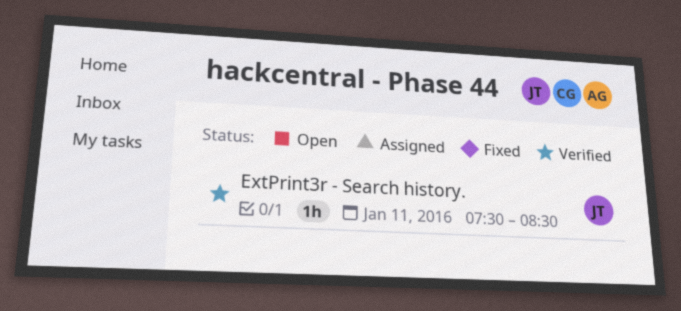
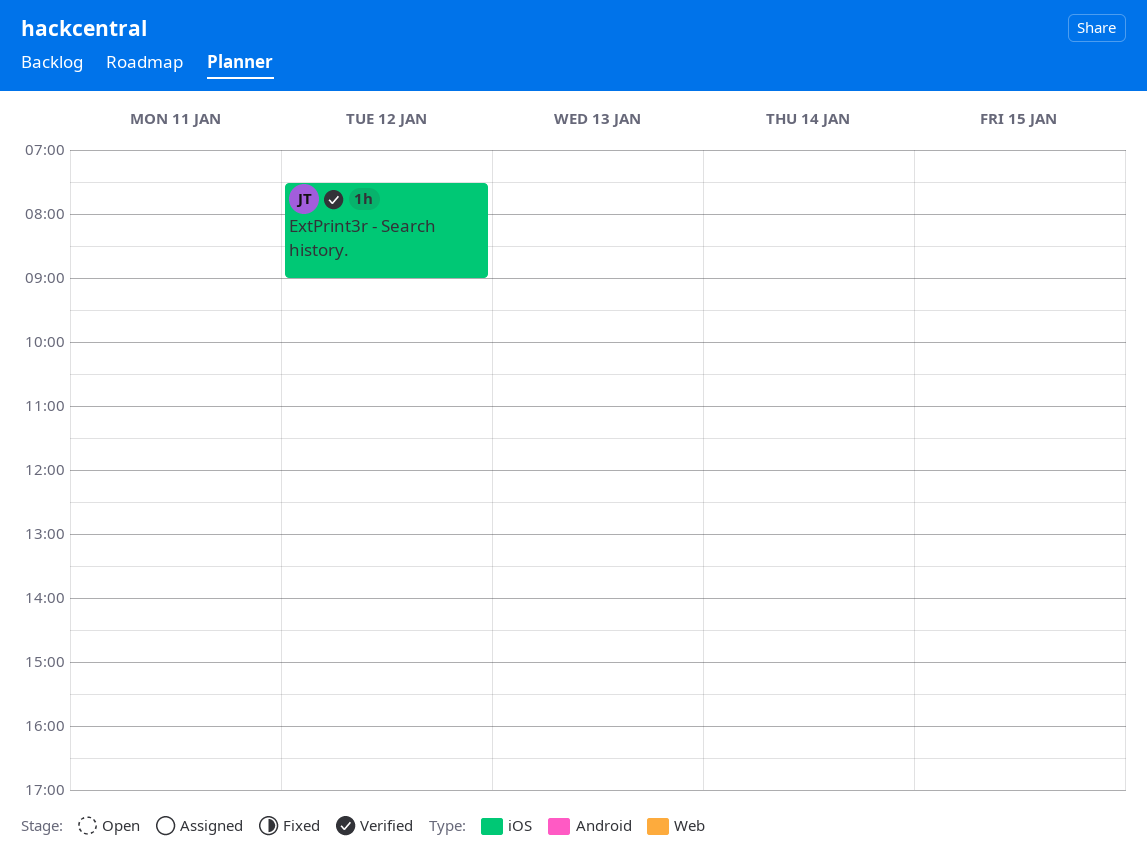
ExtPrint3r - Search history., day: Jan 11 -> Jan 12
ExtPrint3r - Search history., ends: 08:30 -> 09:00

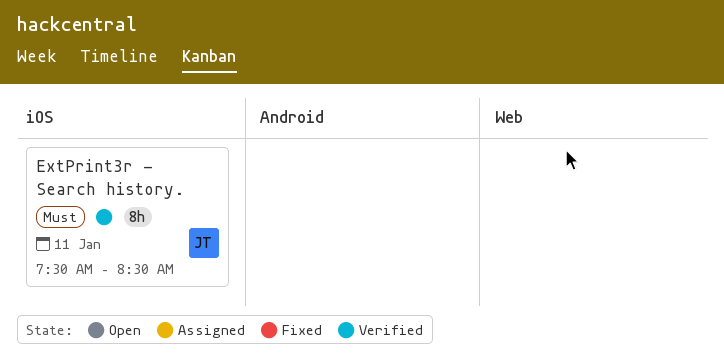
ExtPrint3r - Search history., estimate: 1h -> 8h
ExtPrint3r - Search history., day: Jan 12 -> Jan 11
ExtPrint3r - Search history., ends: 09:00 -> 08:30

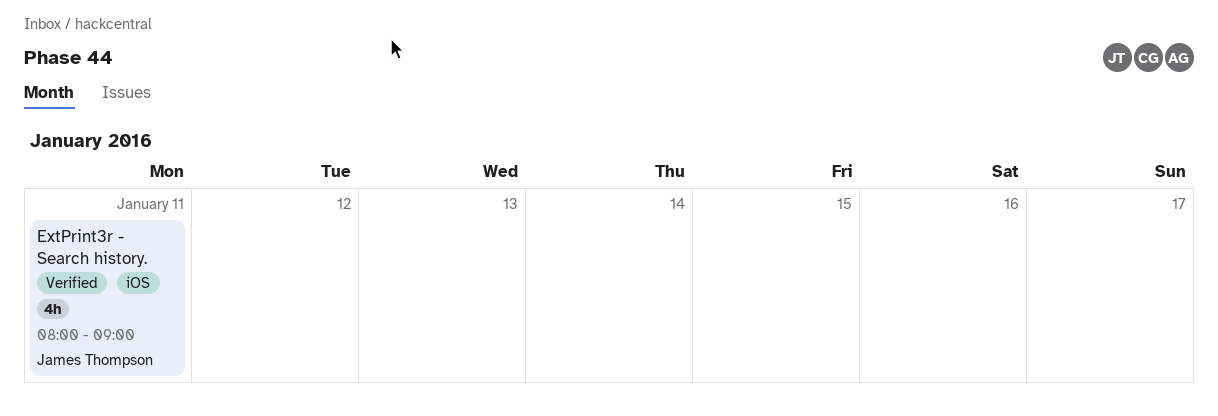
ExtPrint3r - Search history., estimate: 8h -> 4h
ExtPrint3r - Search history., begins: 07:30 -> 08:00
ExtPrint3r - Search history., ends: 08:30 -> 09:00

